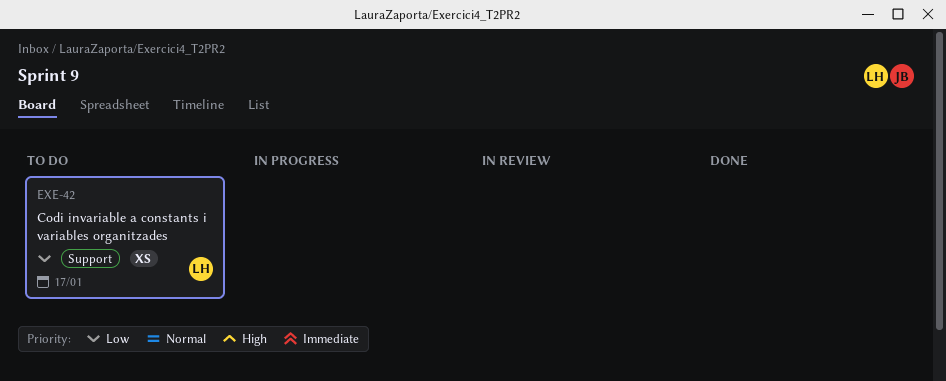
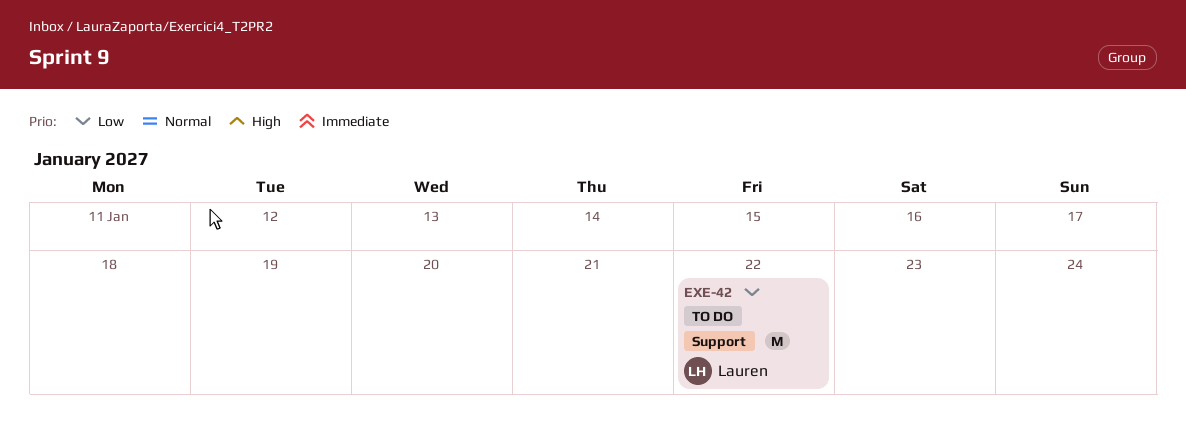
EXE-42, estimate: XS -> M
EXE-42, due: Jan 17 -> Jan 22

